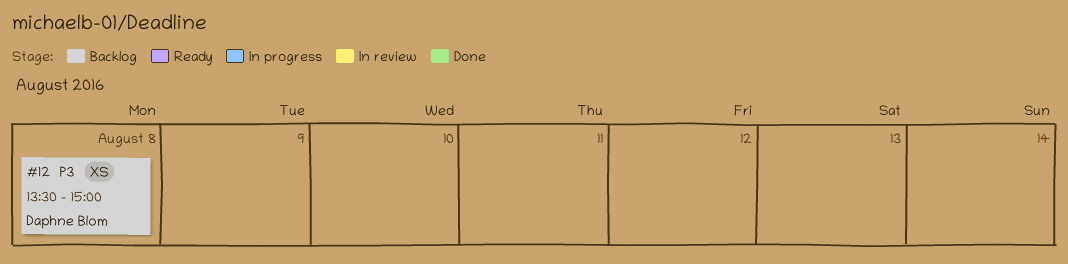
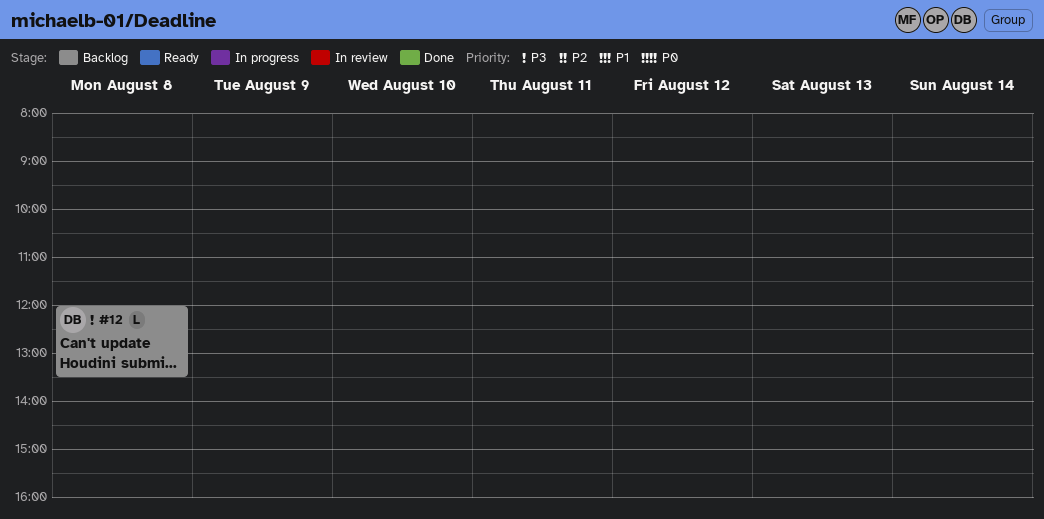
#12, estimate: XS -> L
#12, begins: 13:30 -> 12:00
#12, ends: 15:00 -> 13:30

